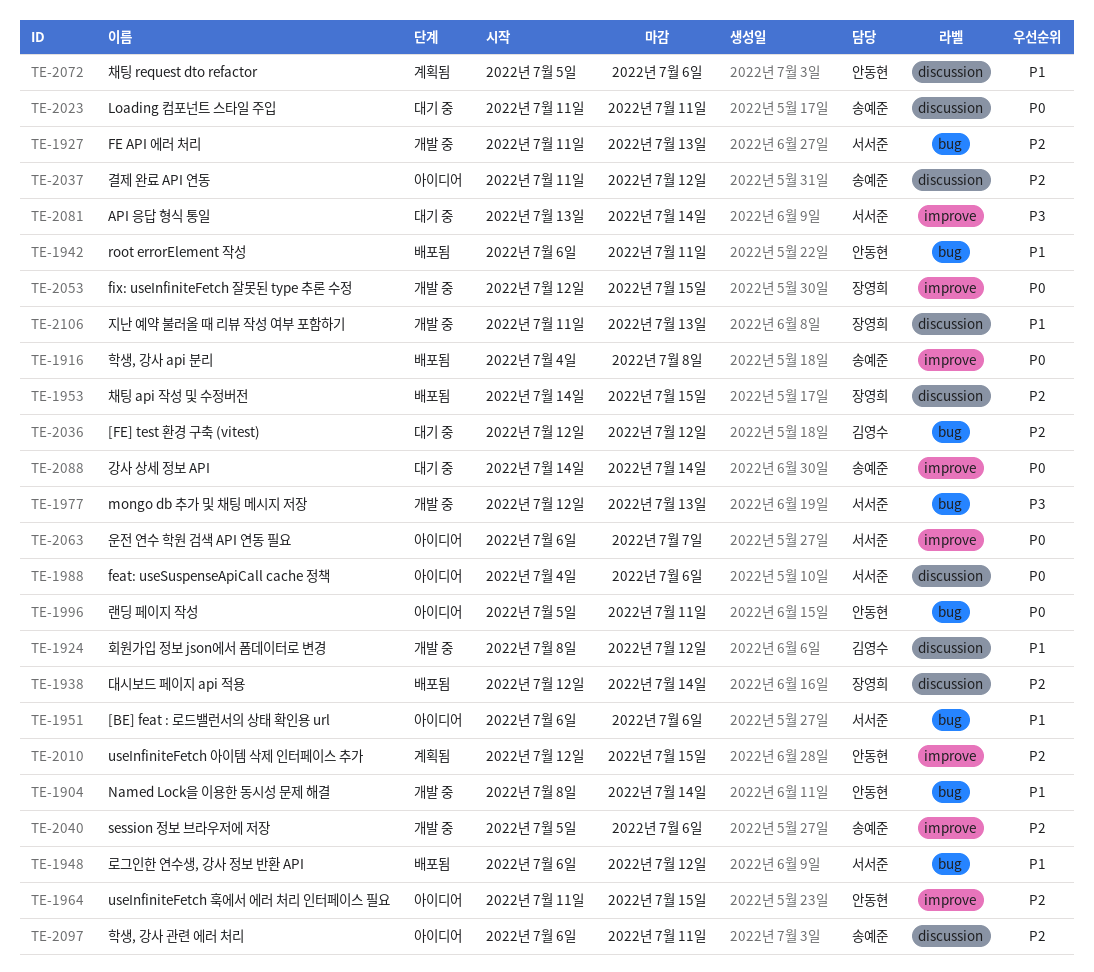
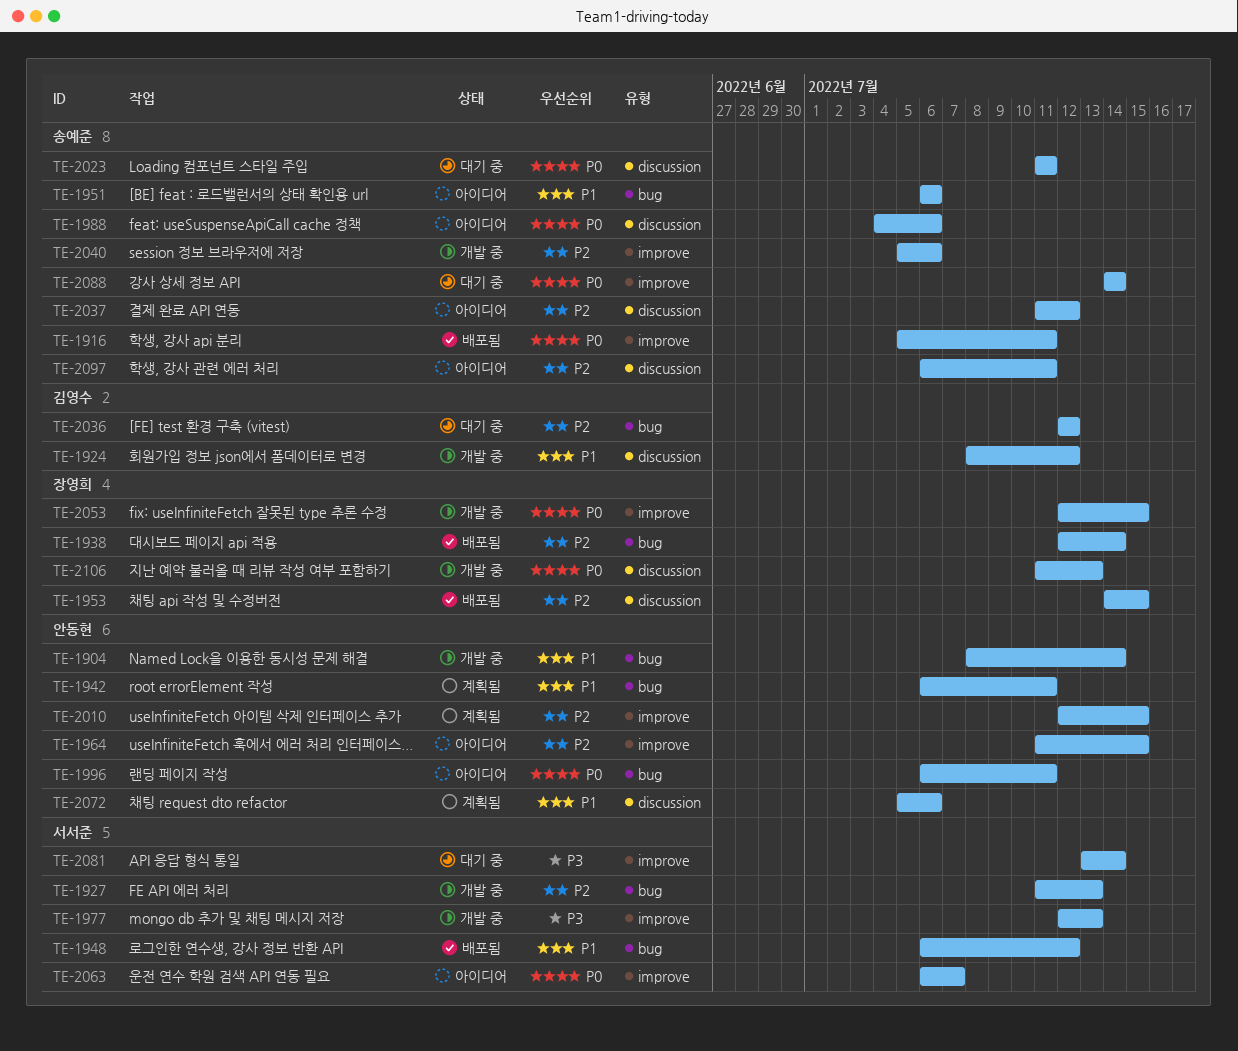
TE-1916, start: Jul 4 -> Jul 5
TE-1916, due: Jul 8 -> Jul 11
TE-1938, label: discussion -> bug
TE-1942, status: 배포됨 -> 계획됨
TE-1951, owner: 서서준 -> 송예준
TE-1977, label: bug -> improve
TE-1988, owner: 서서준 -> 송예준
TE-1996, start: Jul 5 -> Jul 6
TE-2106, priority: P1 -> P0

